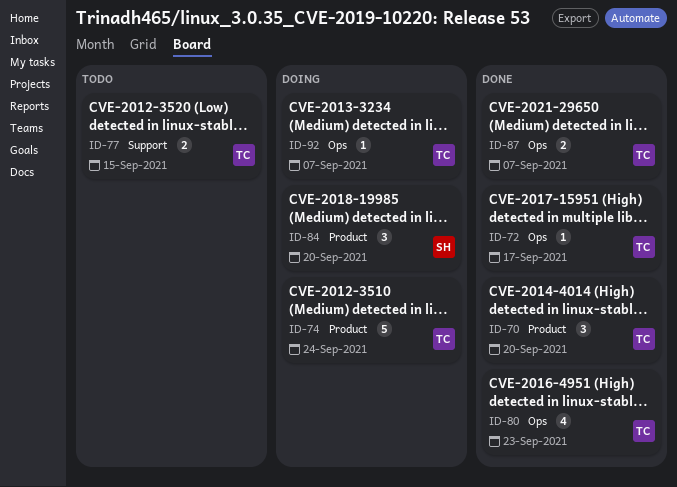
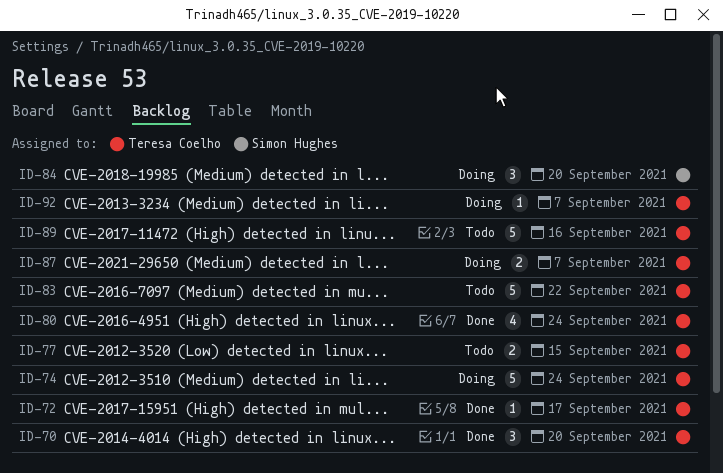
ID-80, due: Sep 23 -> Sep 24
ID-83: none -> present
ID-87, status: Done -> Doing
ID-89: none -> present

